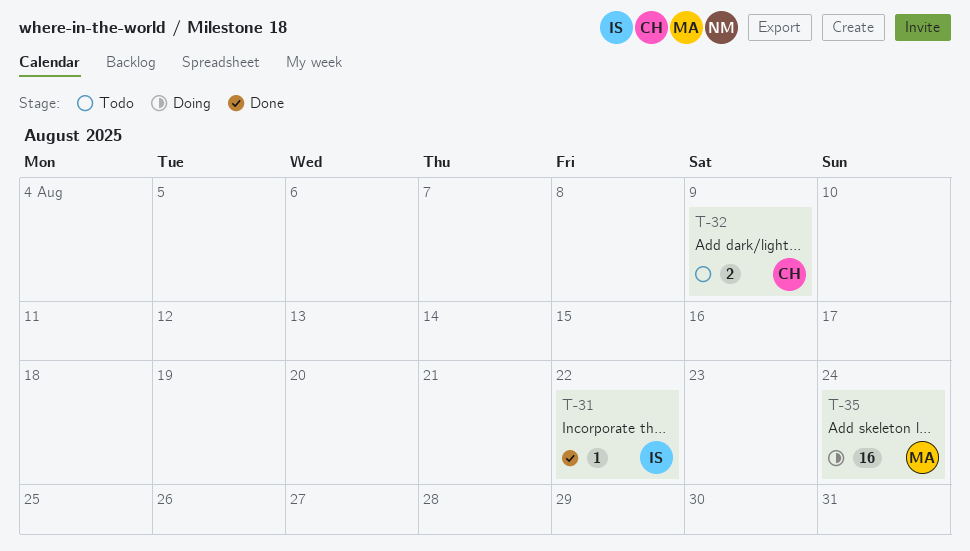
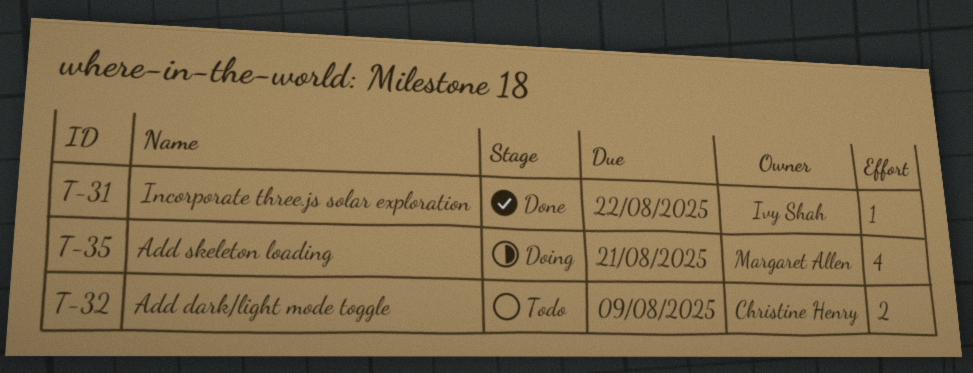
T-35, estimate: 16 -> 4
T-35, due: Aug 24 -> Aug 21

